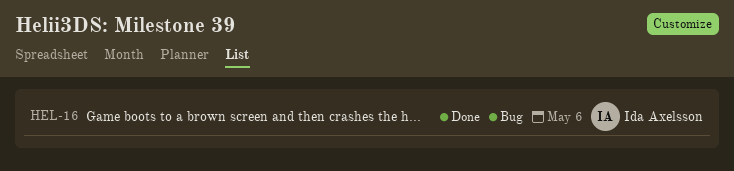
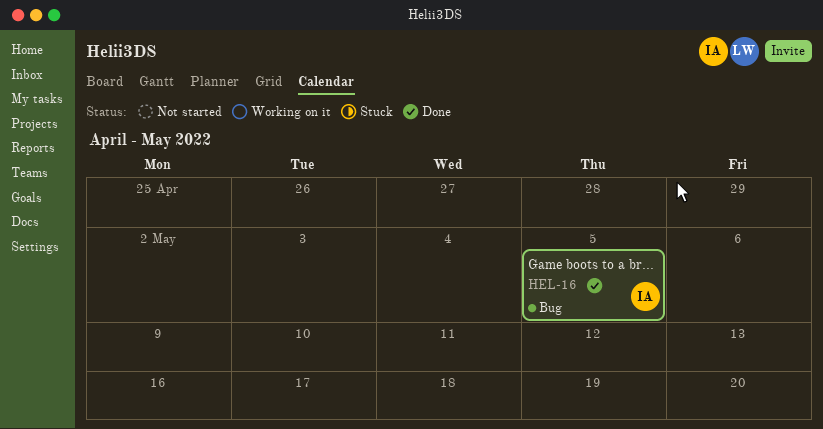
HEL-16, due: May 6 -> May 5

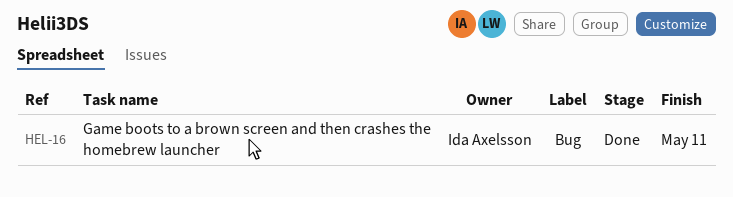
HEL-16, due: May 5 -> May 11

